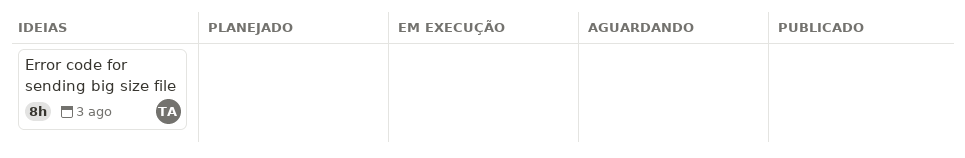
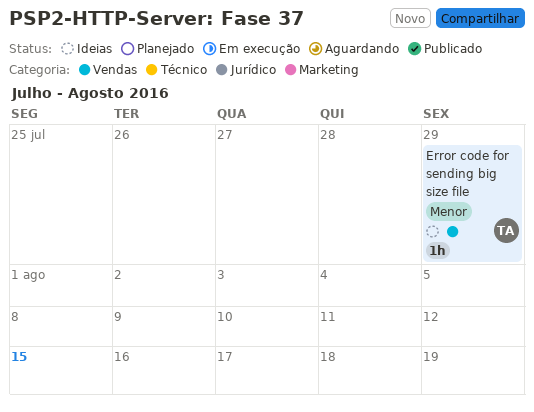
Error code for sending big size file, estimate: 8h -> 1h
Error code for sending big size file, due: Aug 3 -> Jul 29

